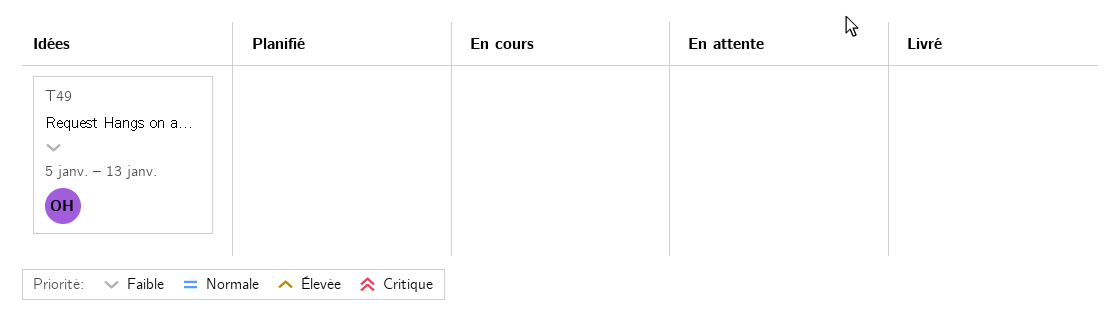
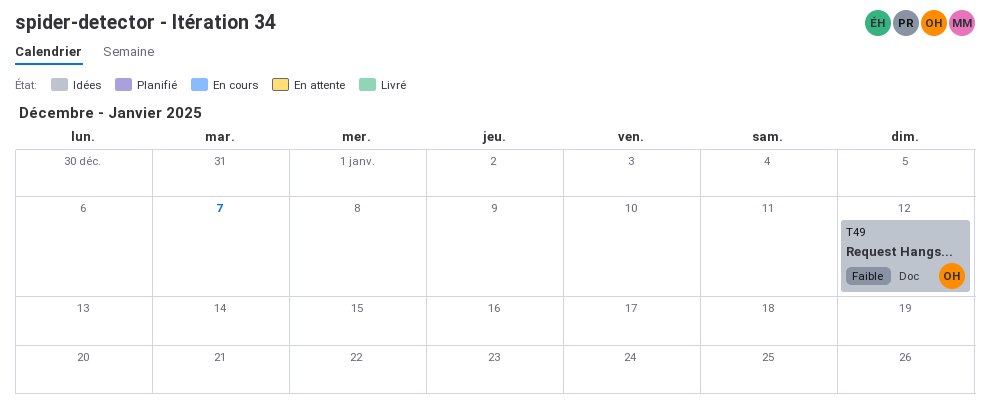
T49, due: Jan 13 -> Jan 12

